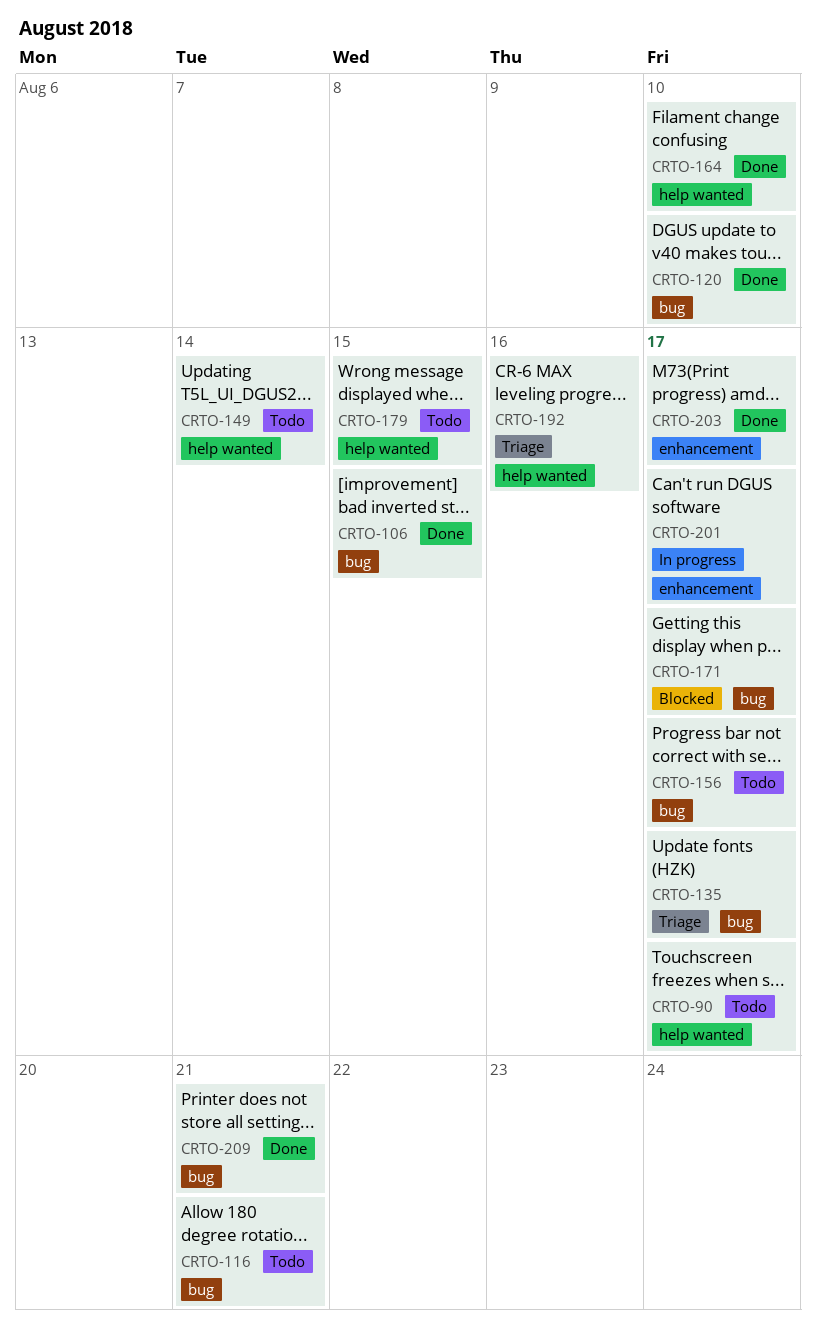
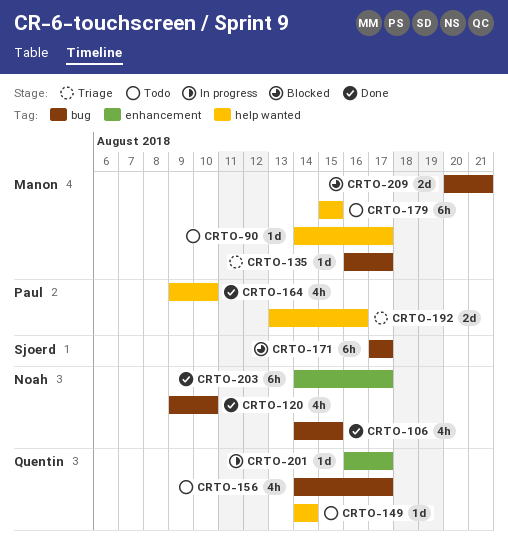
CRTO-116: present -> none
CRTO-209, status: Done -> Blocked

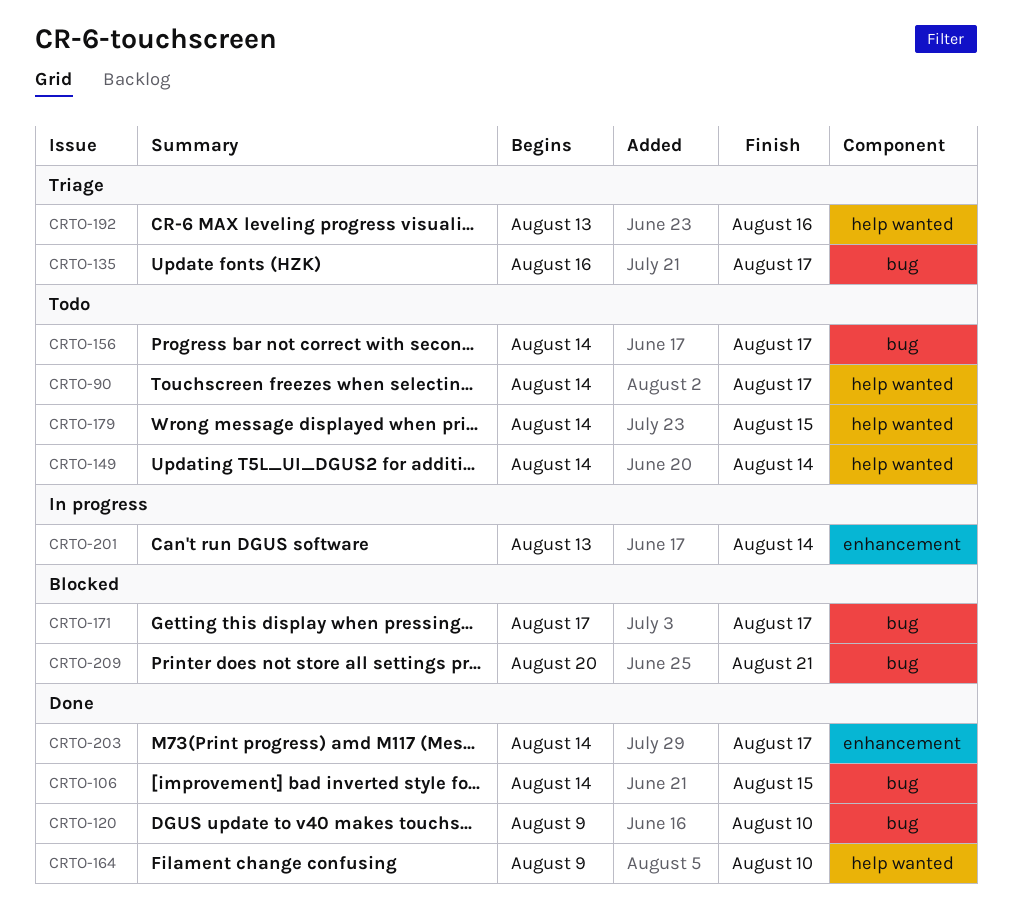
CRTO-179, start: Aug 15 -> Aug 14
CRTO-201, start: Aug 16 -> Aug 13
CRTO-201, due: Aug 17 -> Aug 14

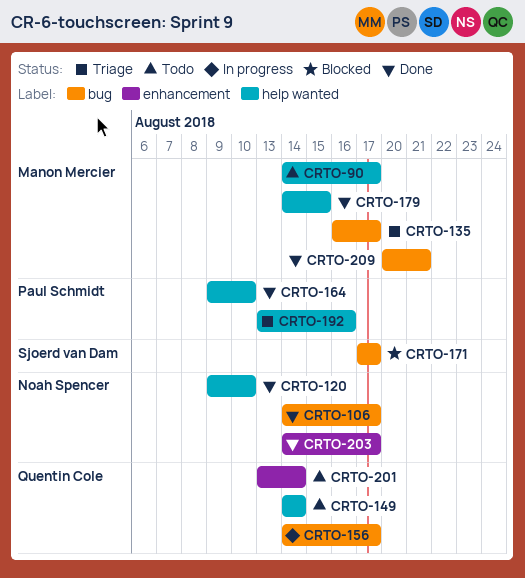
CRTO-106, due: Aug 15 -> Aug 17
CRTO-120, label: bug -> help wanted
CRTO-156, status: Todo -> In progress
CRTO-179, status: Todo -> Done
CRTO-201, status: In progress -> Todo
CRTO-209, status: Blocked -> Done

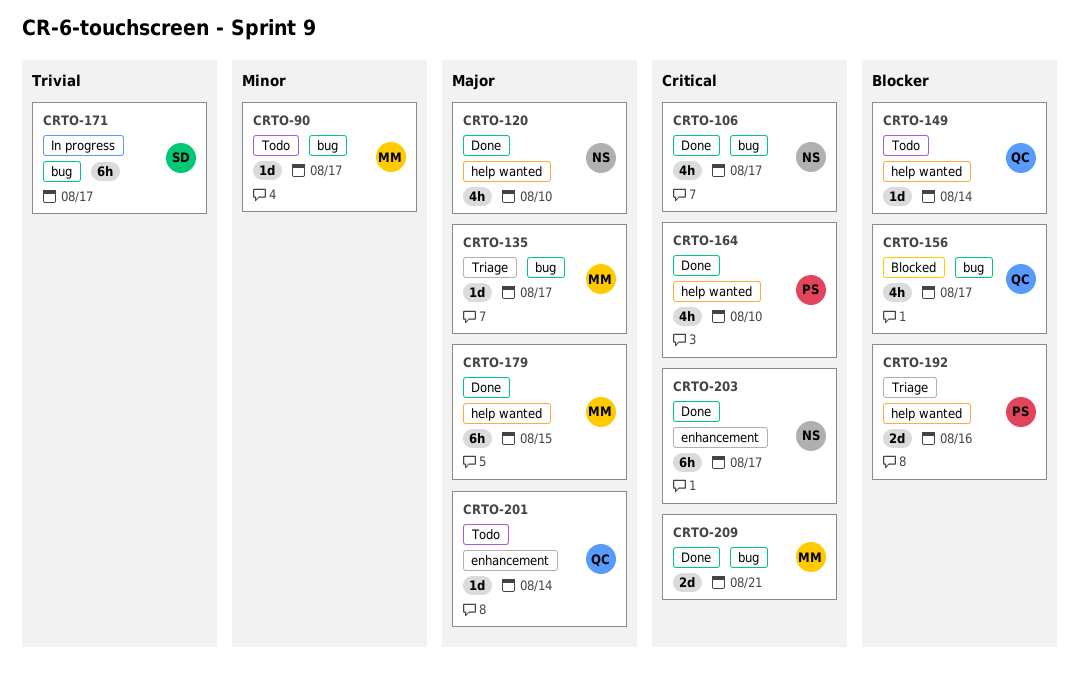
CRTO-90, label: help wanted -> bug
CRTO-156, status: In progress -> Blocked
CRTO-171, status: Blocked -> In progress

